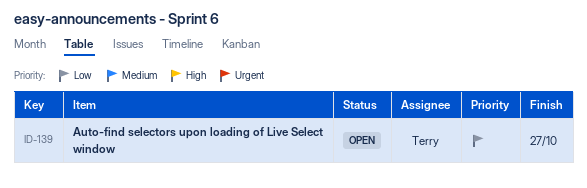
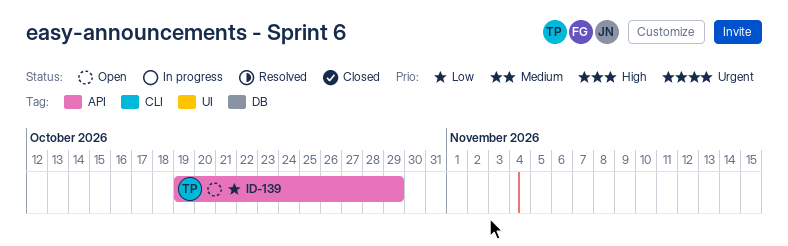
ID-139, due: Oct 27 -> Oct 29

